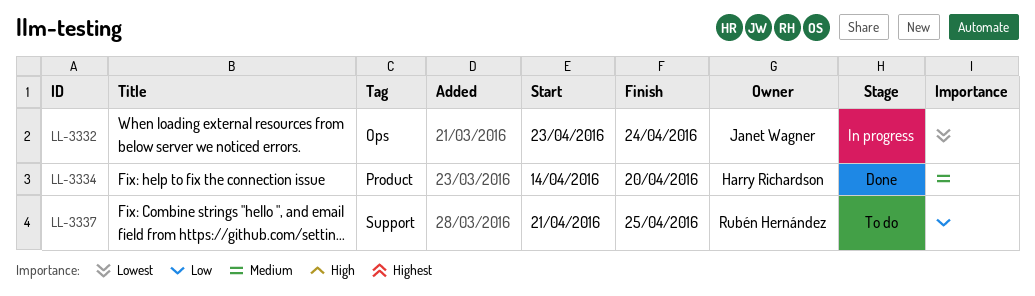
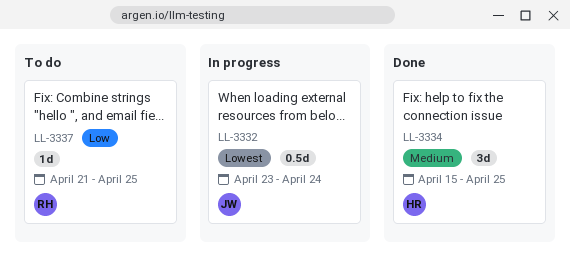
LL-3334, start: Apr 14 -> Apr 15
LL-3334, due: Apr 20 -> Apr 25

